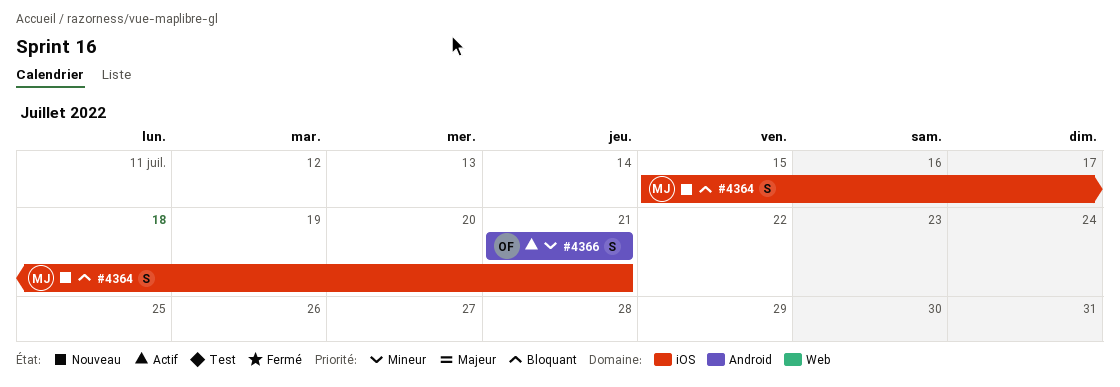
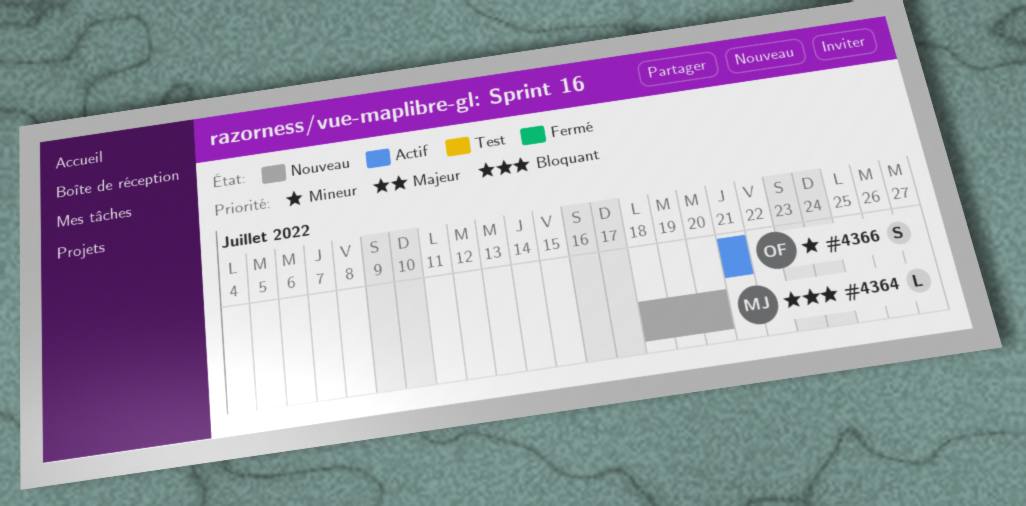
#4364, estimate: S -> L
#4364, start: Jul 15 -> Jul 18
#4364, due: Jul 21 -> Jul 20

